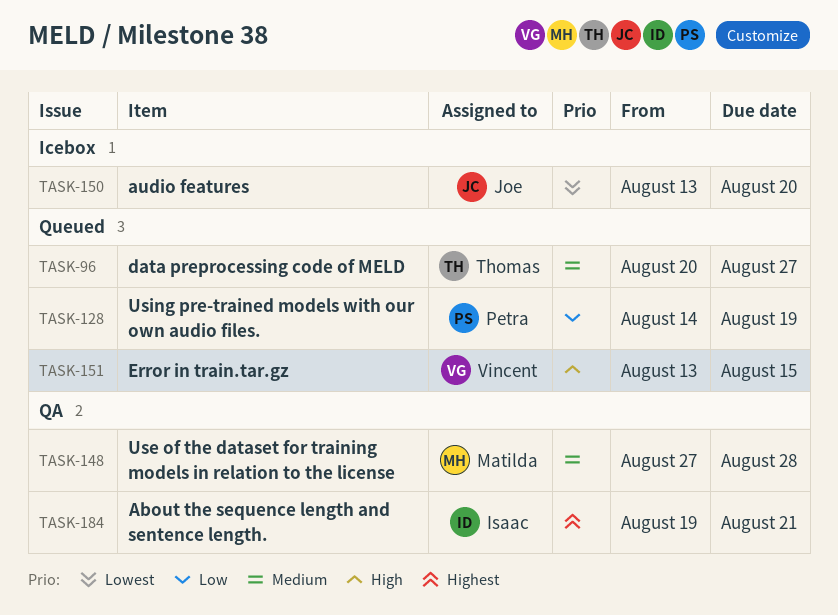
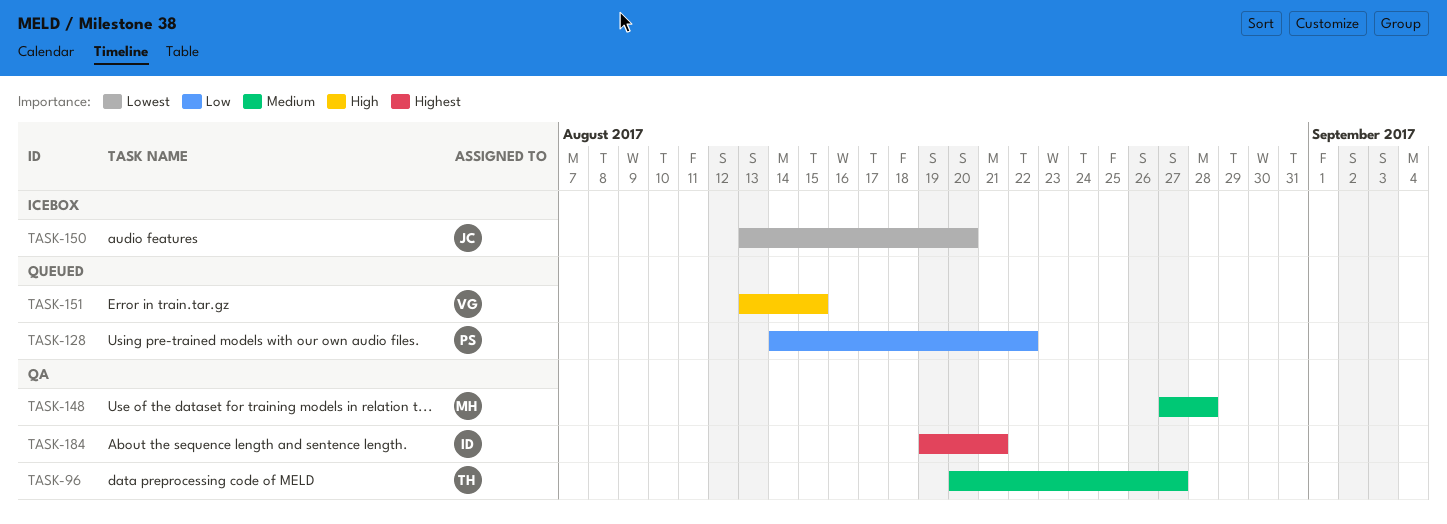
TASK-96, status: Queued -> QA
TASK-128, due: Aug 19 -> Aug 22

